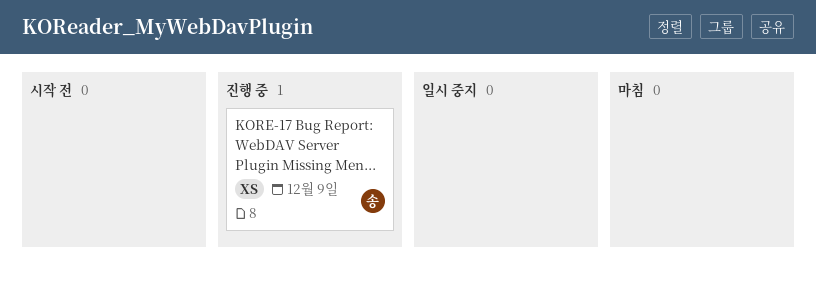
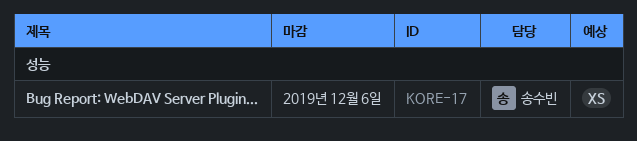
KORE-17, due: Dec 9 -> Dec 6

